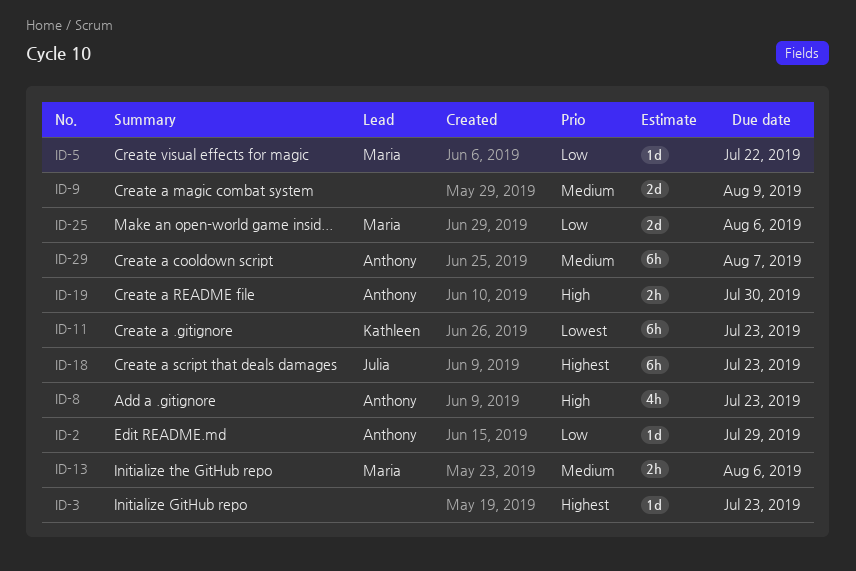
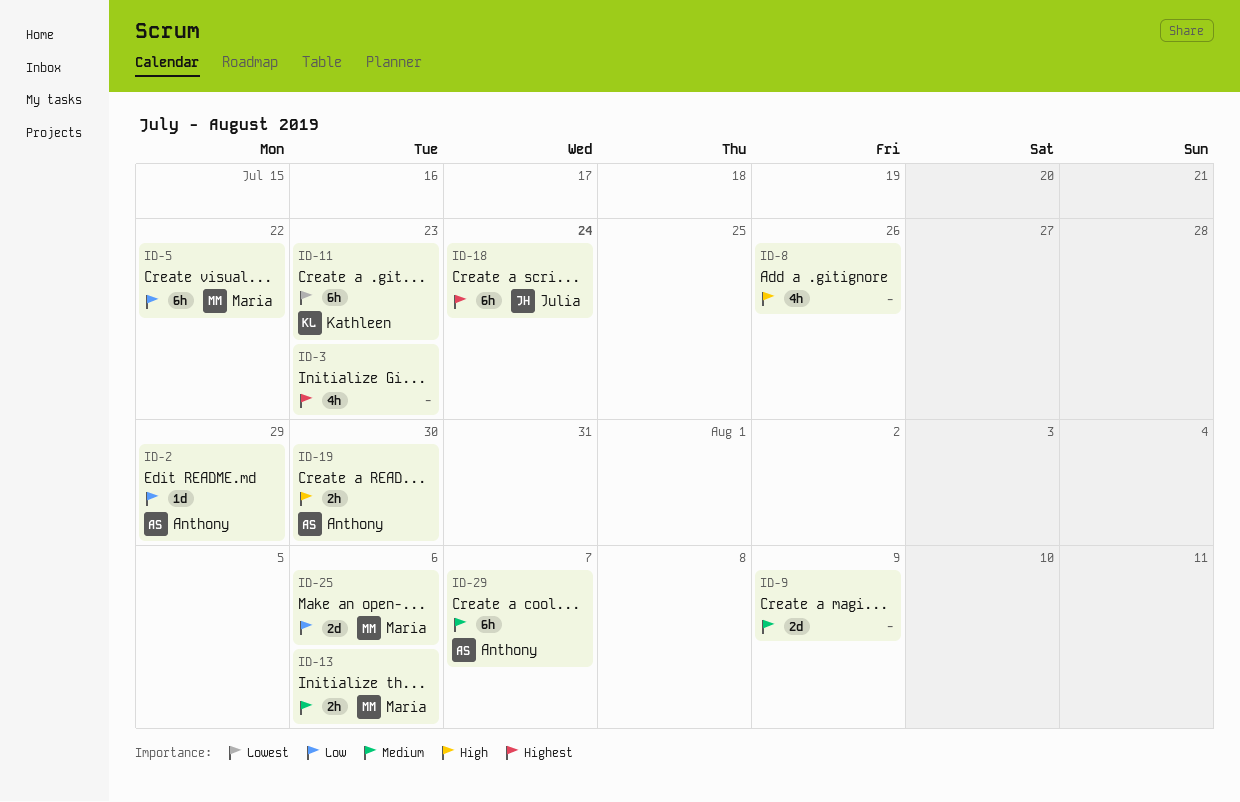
ID-3, estimate: 1d -> 4h
ID-5, estimate: 1d -> 6h
ID-8, owner: Anthony -> none
ID-8, due: Jul 23 -> Jul 26
ID-18, due: Jul 23 -> Jul 24

